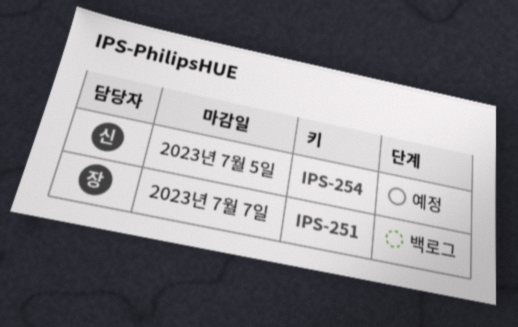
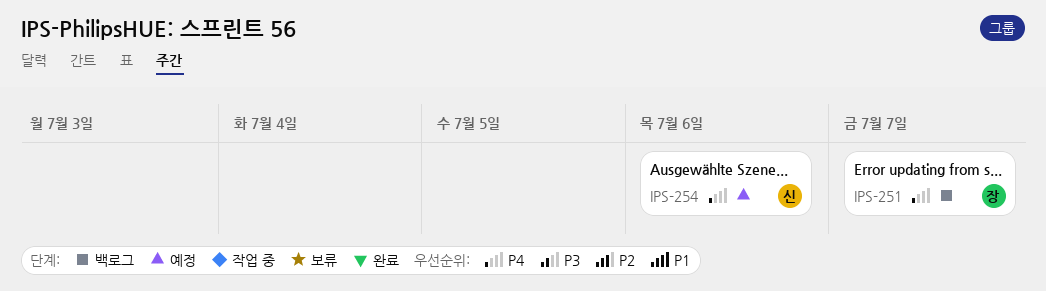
IPS-254, due: Jul 5 -> Jul 6

